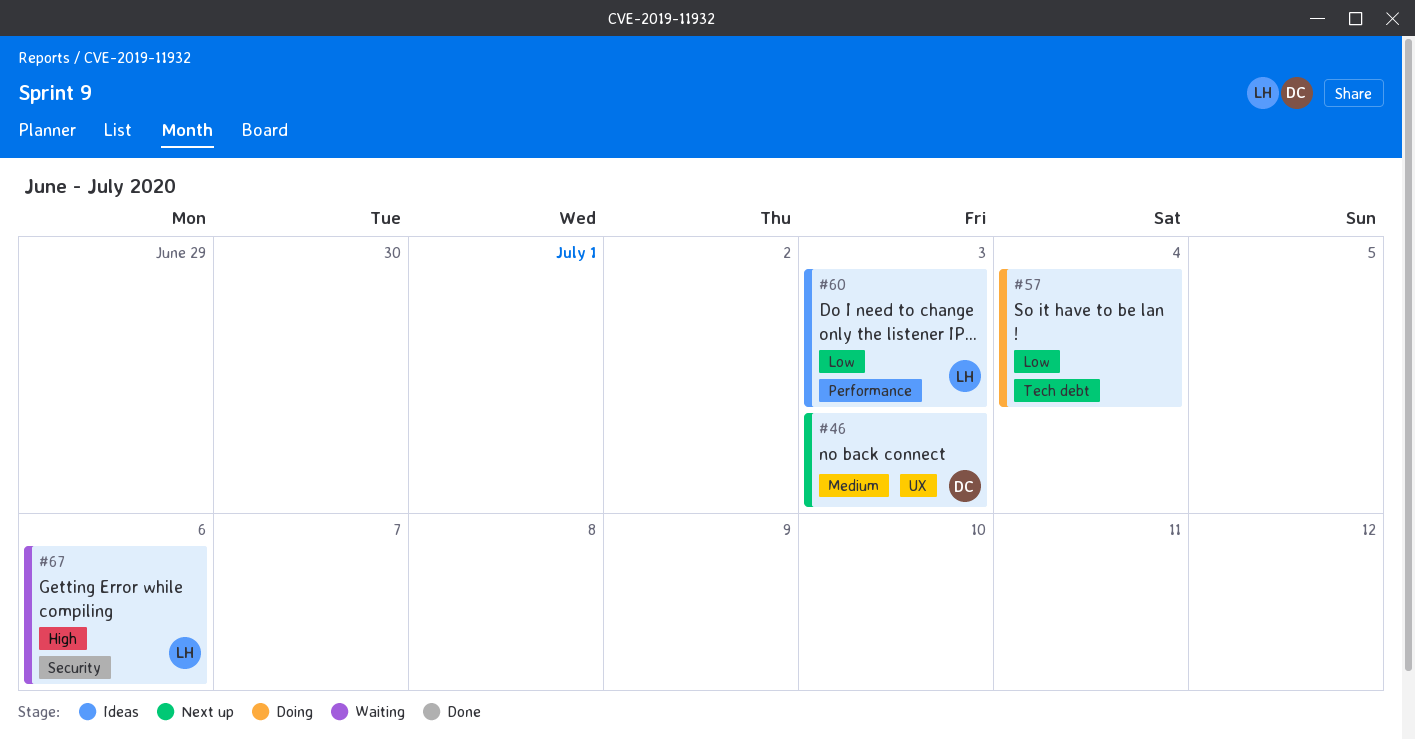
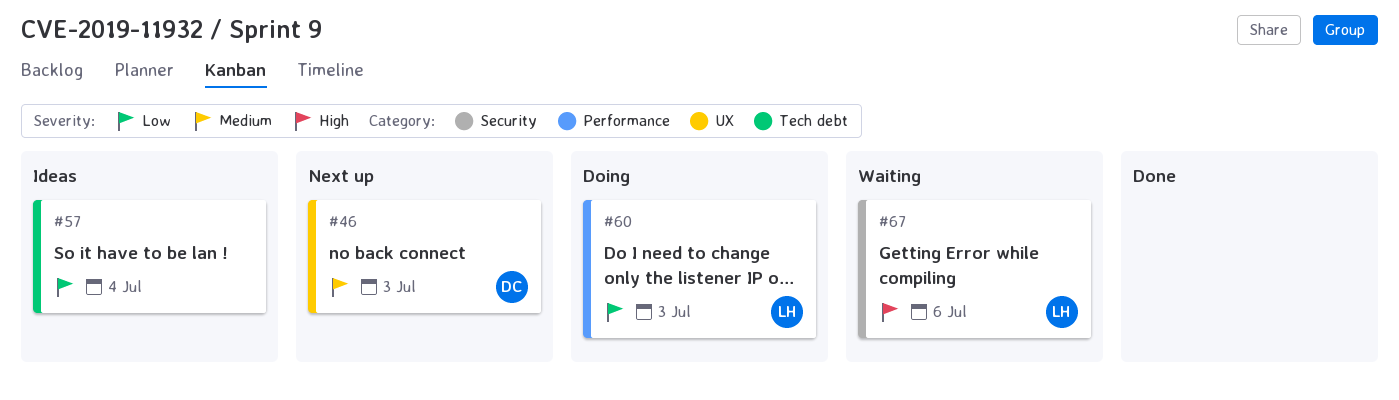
#57, status: Doing -> Ideas
#60, status: Ideas -> Doing

